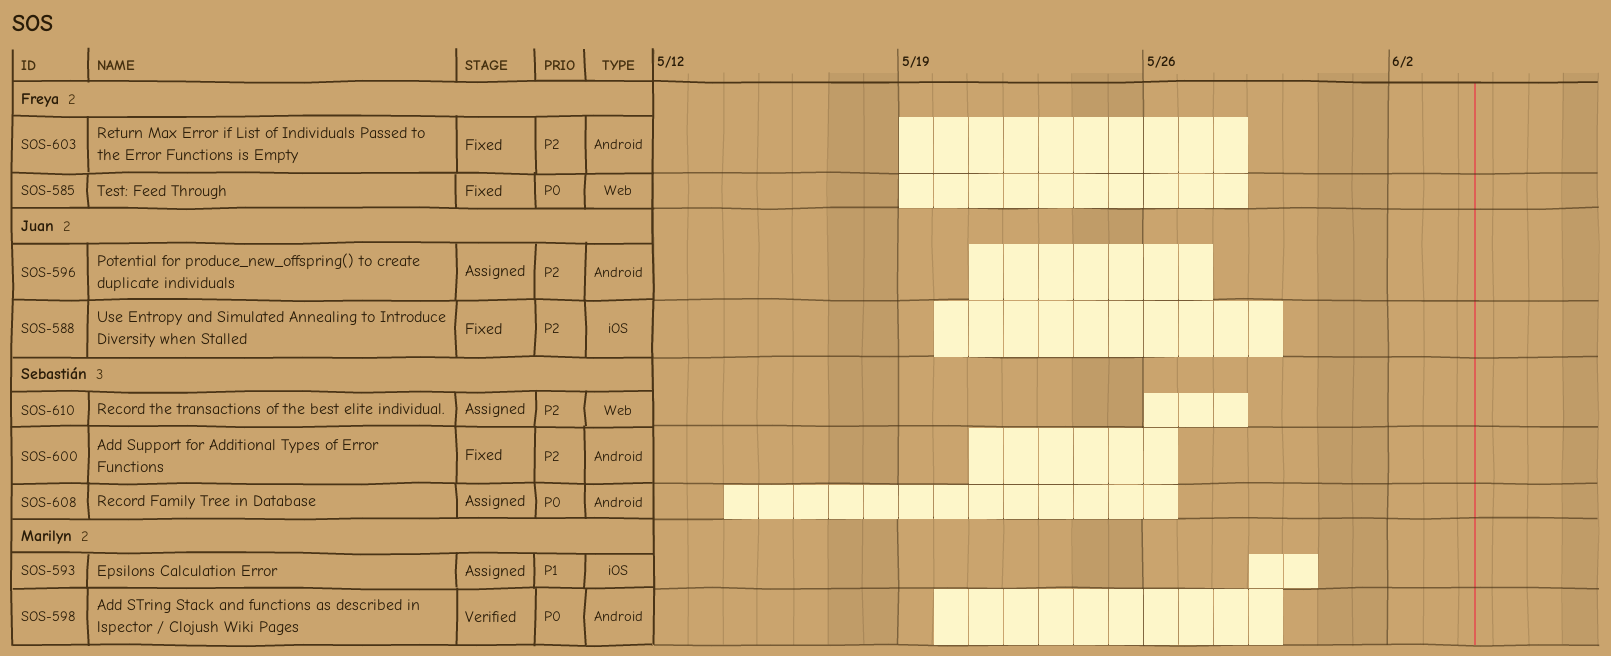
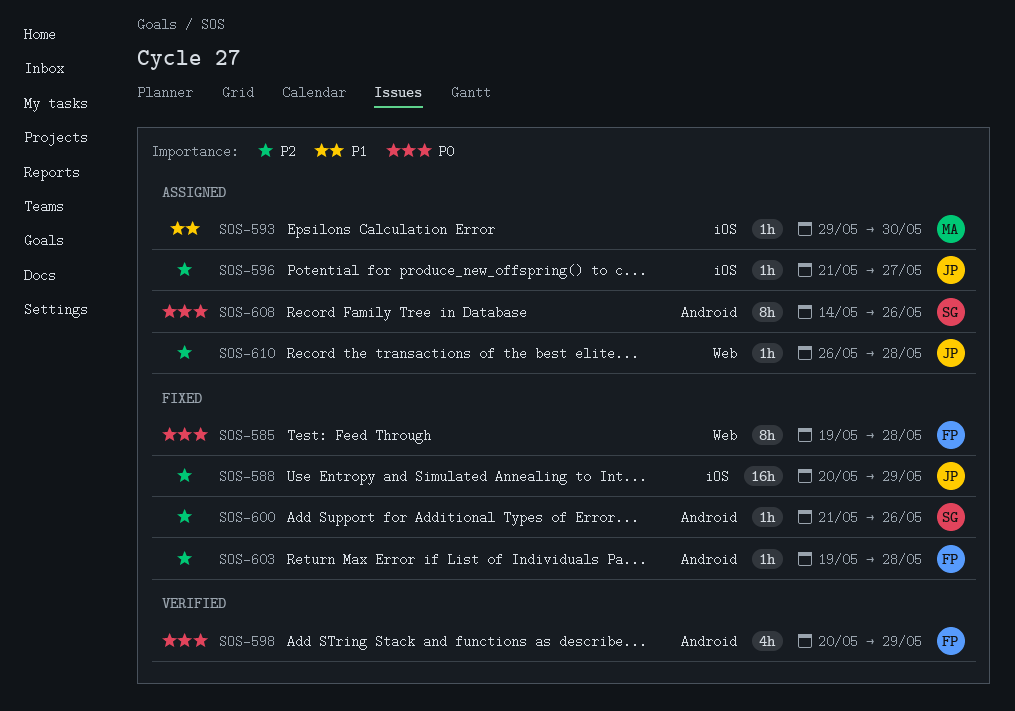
SOS-596, label: Android -> iOS
SOS-598, owner: Marilyn -> Freya
SOS-610, owner: Sebastián -> Juan

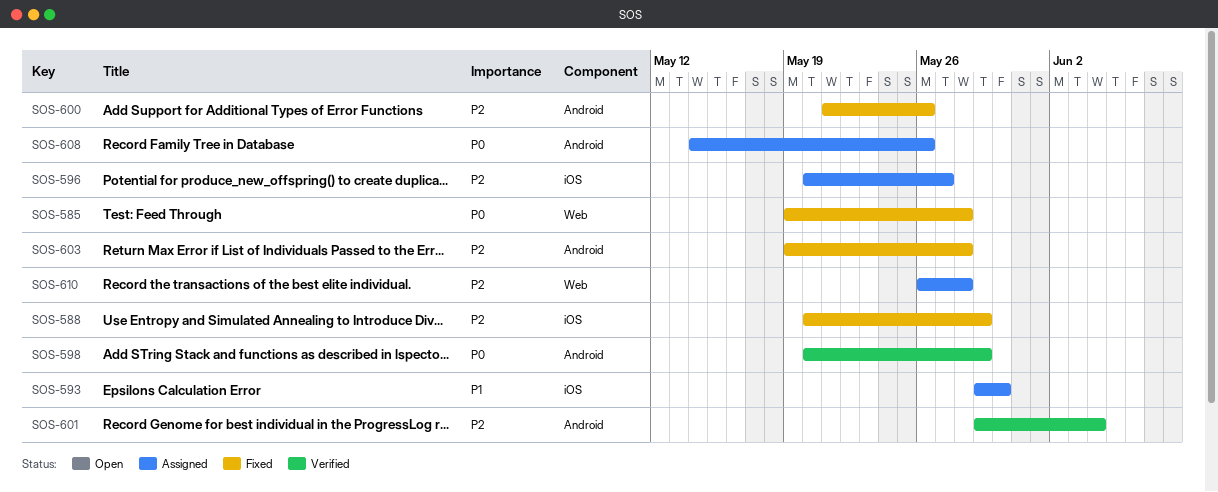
SOS-596, start: May 21 -> May 20
SOS-601: none -> present

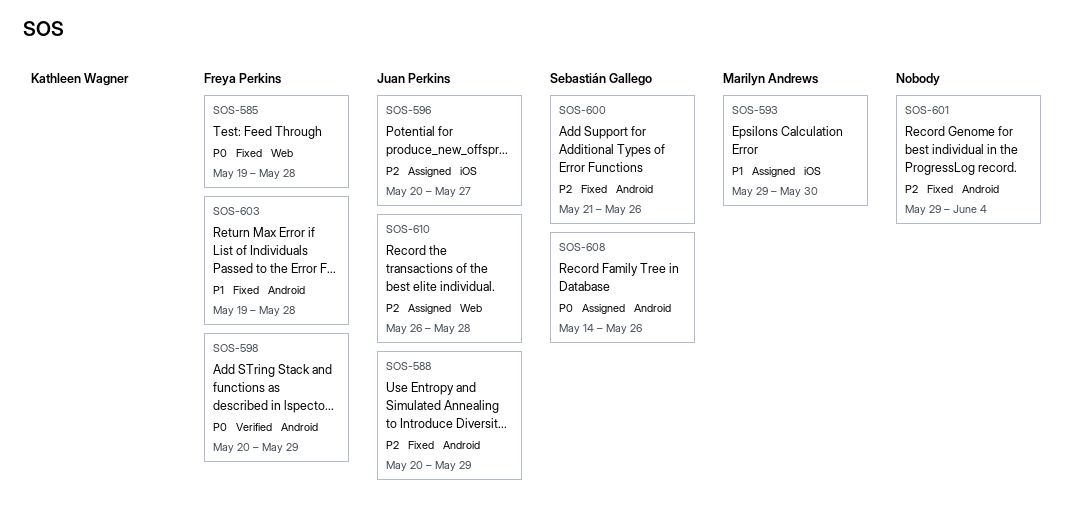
SOS-588, label: iOS -> Android
SOS-601, status: Verified -> Fixed
SOS-603, priority: P2 -> P1

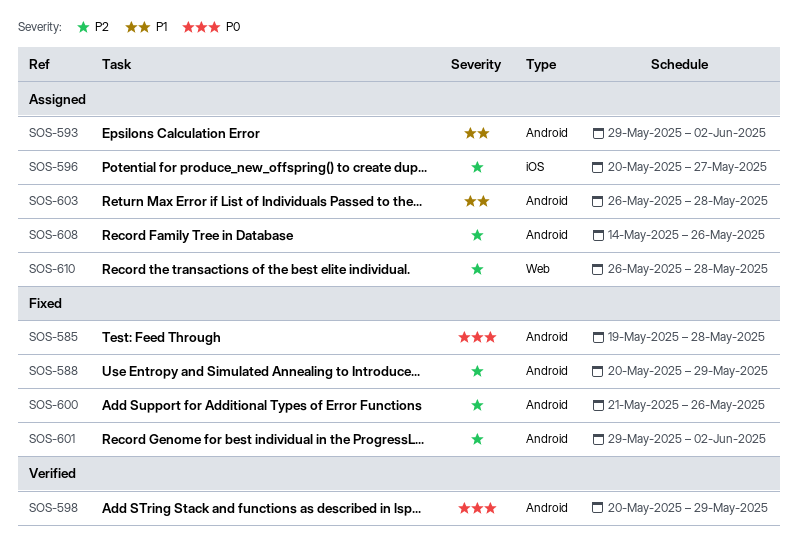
SOS-585, label: Web -> Android
SOS-593, label: iOS -> Android
SOS-593, due: May 30 -> Jun 2
SOS-601, due: Jun 4 -> Jun 2
SOS-603, status: Fixed -> Assigned
SOS-603, start: May 19 -> May 26
SOS-608, priority: P0 -> P2

